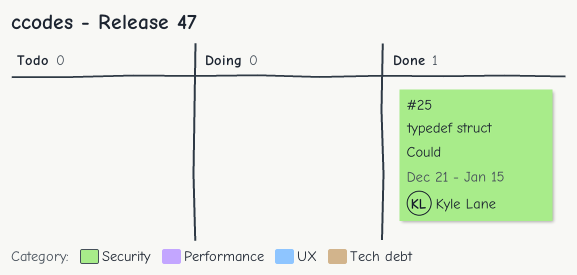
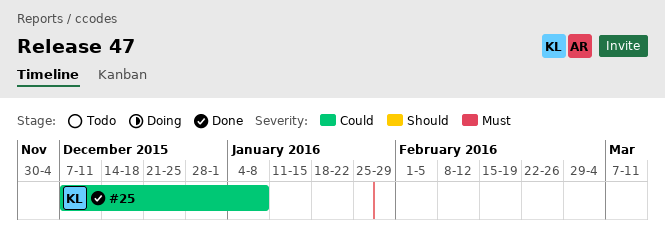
#25, start: Dec 21 -> Dec 7
#25, due: Jan 15 -> Jan 8

